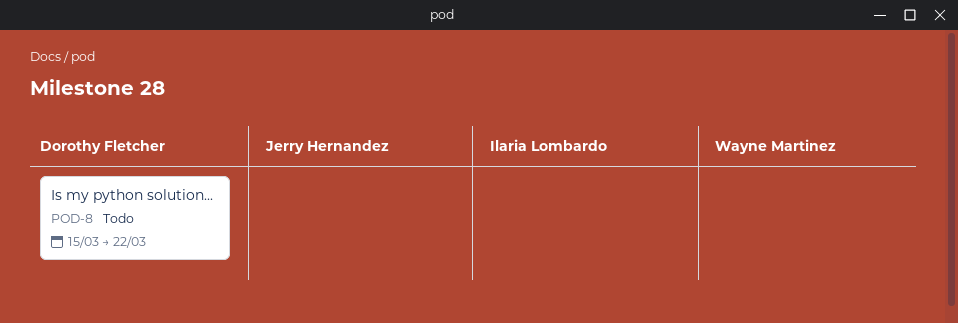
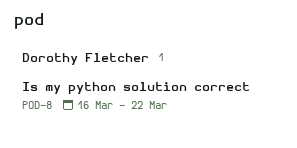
POD-8, start: Mar 15 -> Mar 16

